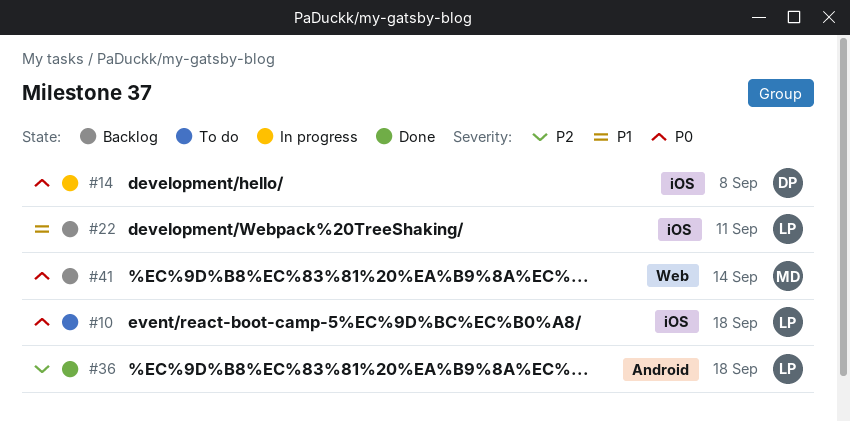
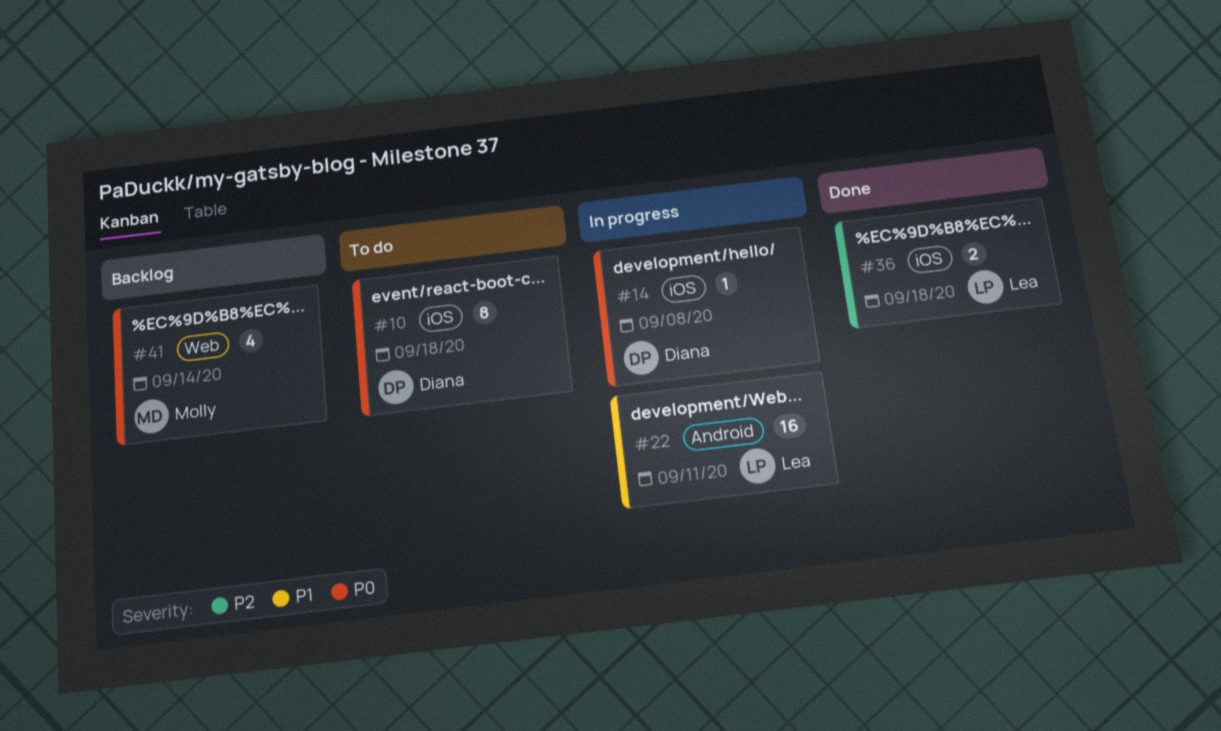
#10, owner: Lea -> Diana
#22, status: Backlog -> In progress
#22, label: iOS -> Android
#36, label: Android -> iOS

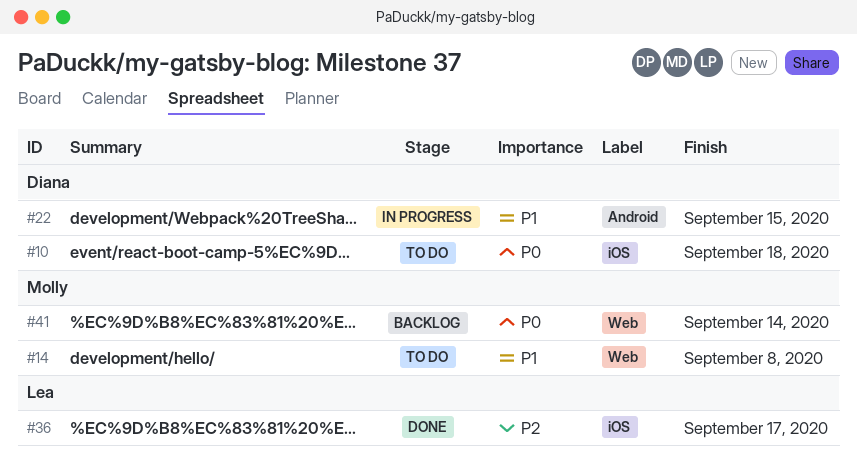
#14, status: In progress -> To do
#14, owner: Diana -> Molly
#14, priority: P0 -> P1
#14, label: iOS -> Web
#22, owner: Lea -> Diana
#22, due: Sep 11 -> Sep 15
#36, due: Sep 18 -> Sep 17

